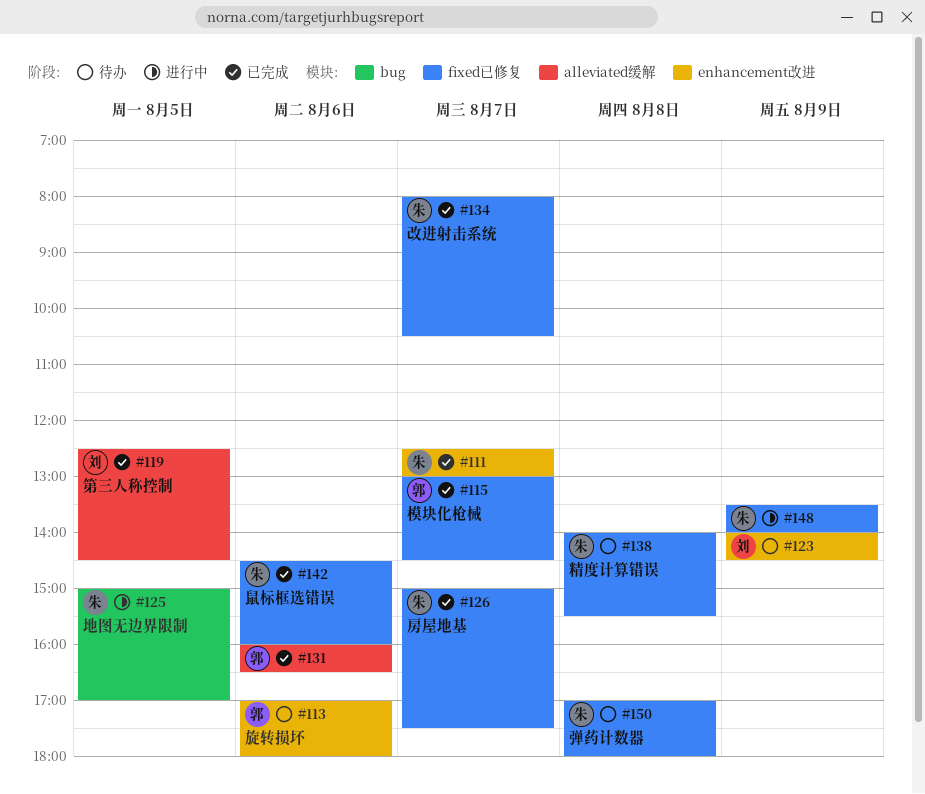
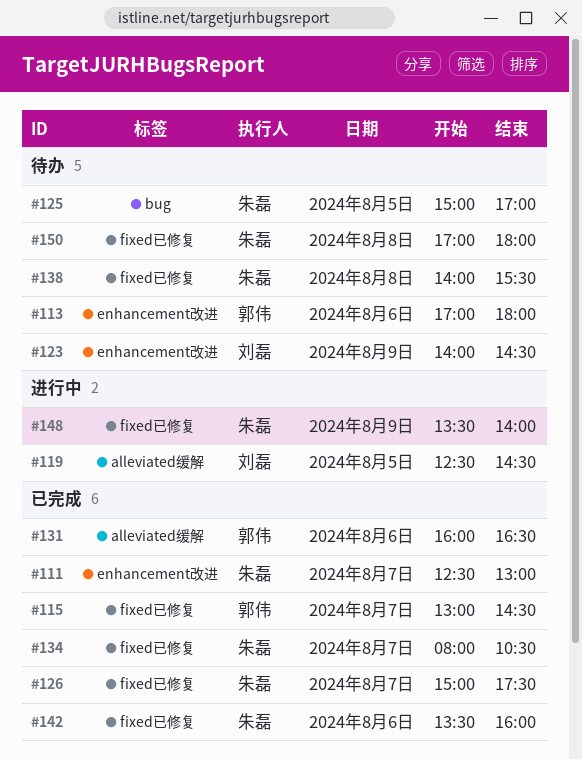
#119, status: 已完成 -> 进行中
#125, status: 进行中 -> 待办
#142, begins: 14:30 -> 13:30

